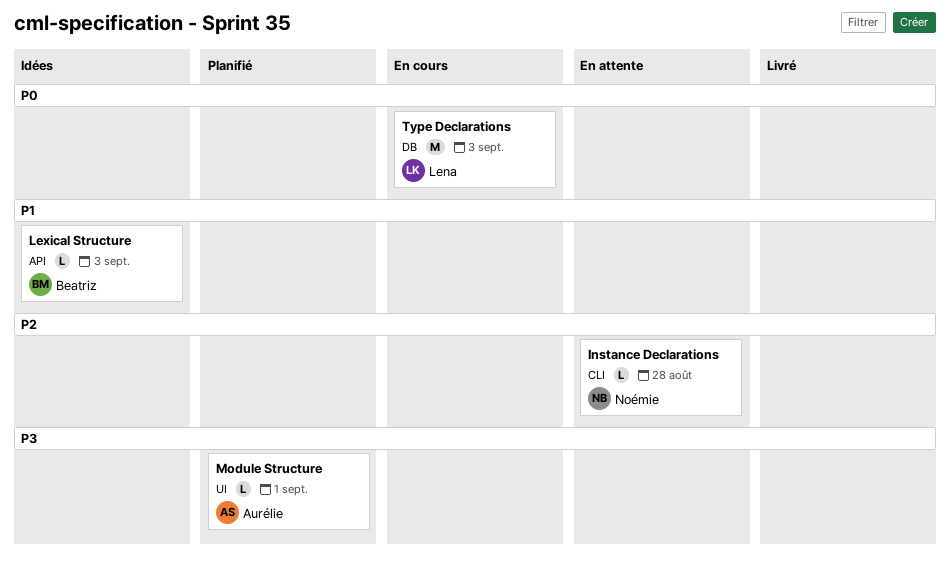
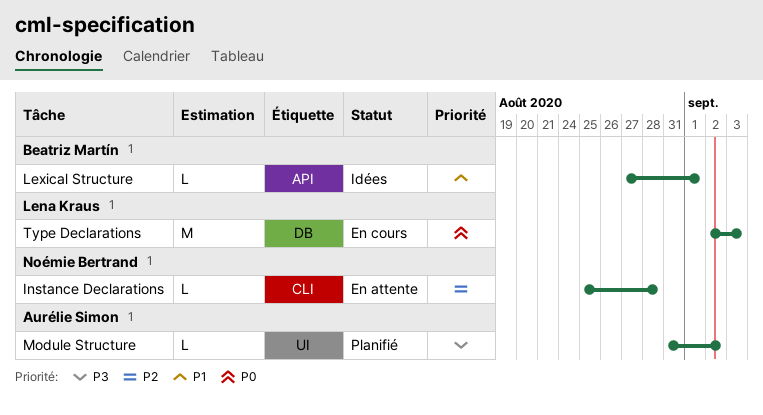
Lexical Structure, due: Sep 3 -> Sep 1
Module Structure, due: Sep 1 -> Sep 2

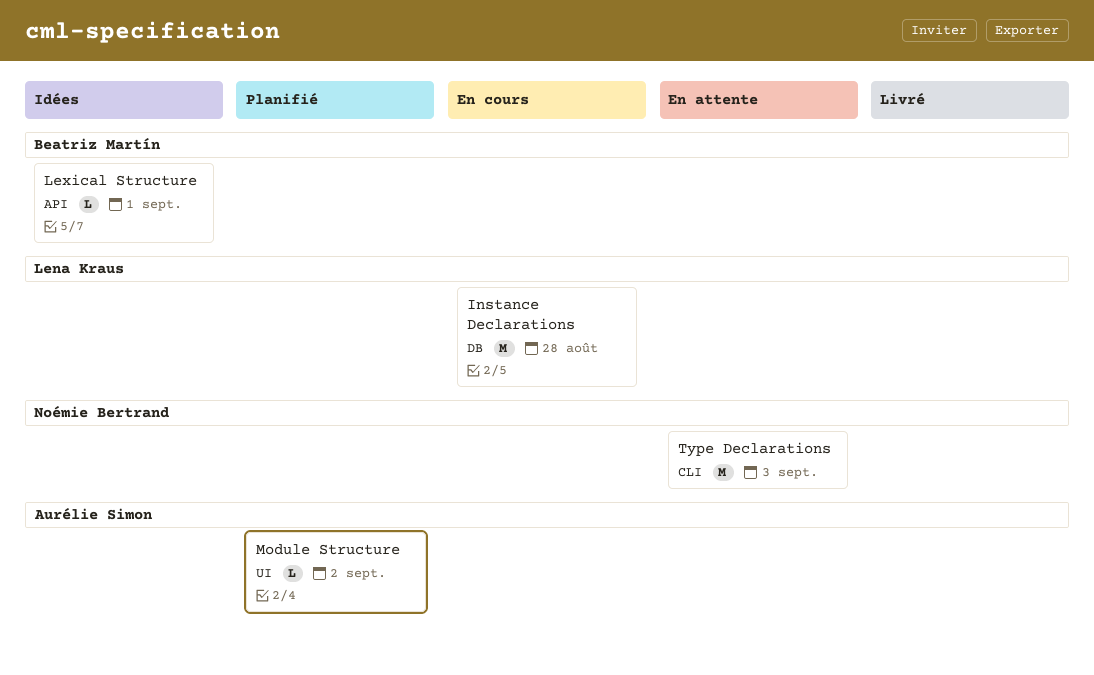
Instance Declarations, status: En attente -> En cours
Instance Declarations, owner: Noémie Bertrand -> Lena Kraus
Instance Declarations, label: CLI -> DB
Instance Declarations, estimate: L -> M
Type Declarations, status: En cours -> En attente
Type Declarations, owner: Lena Kraus -> Noémie Bertrand
Type Declarations, label: DB -> CLI

